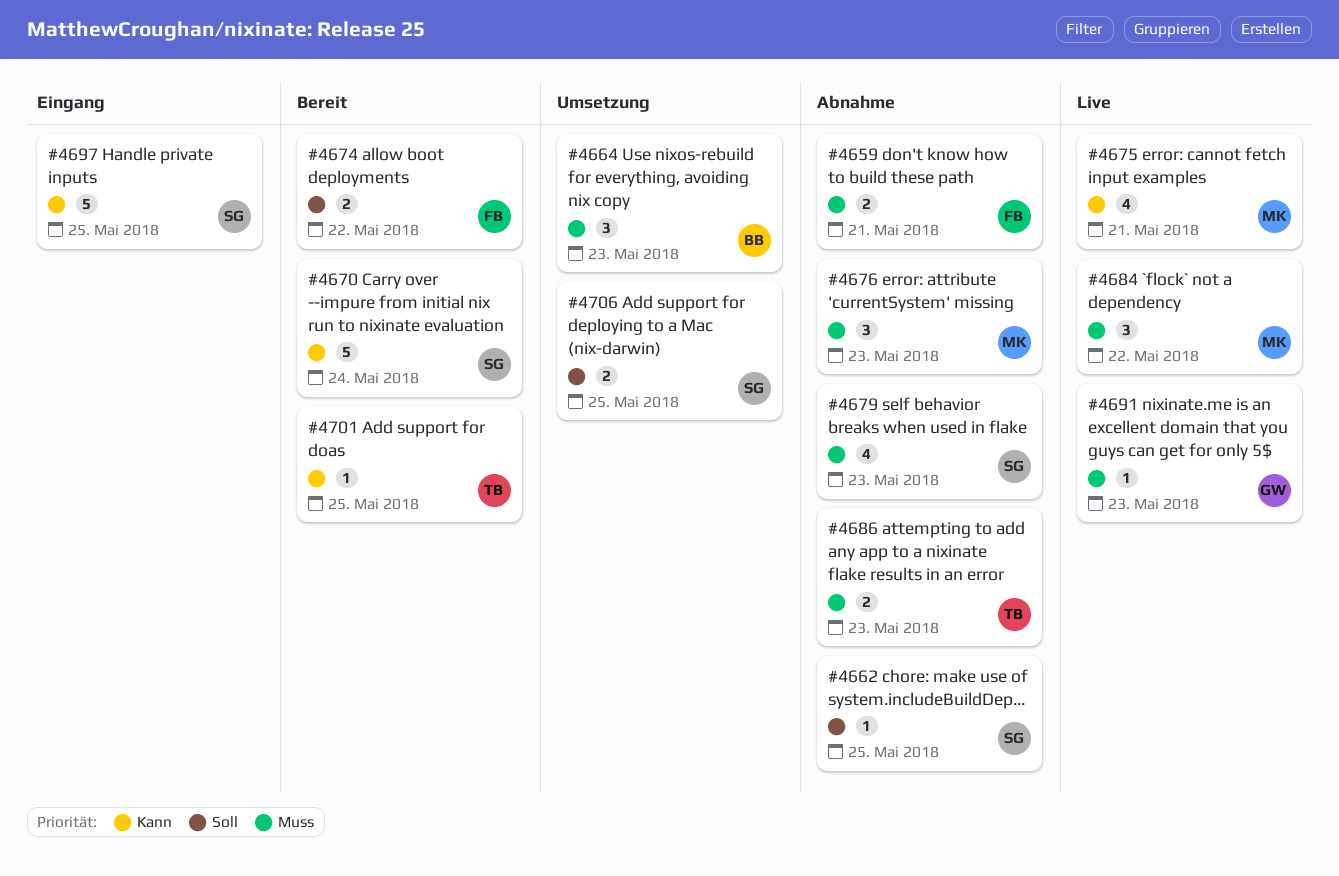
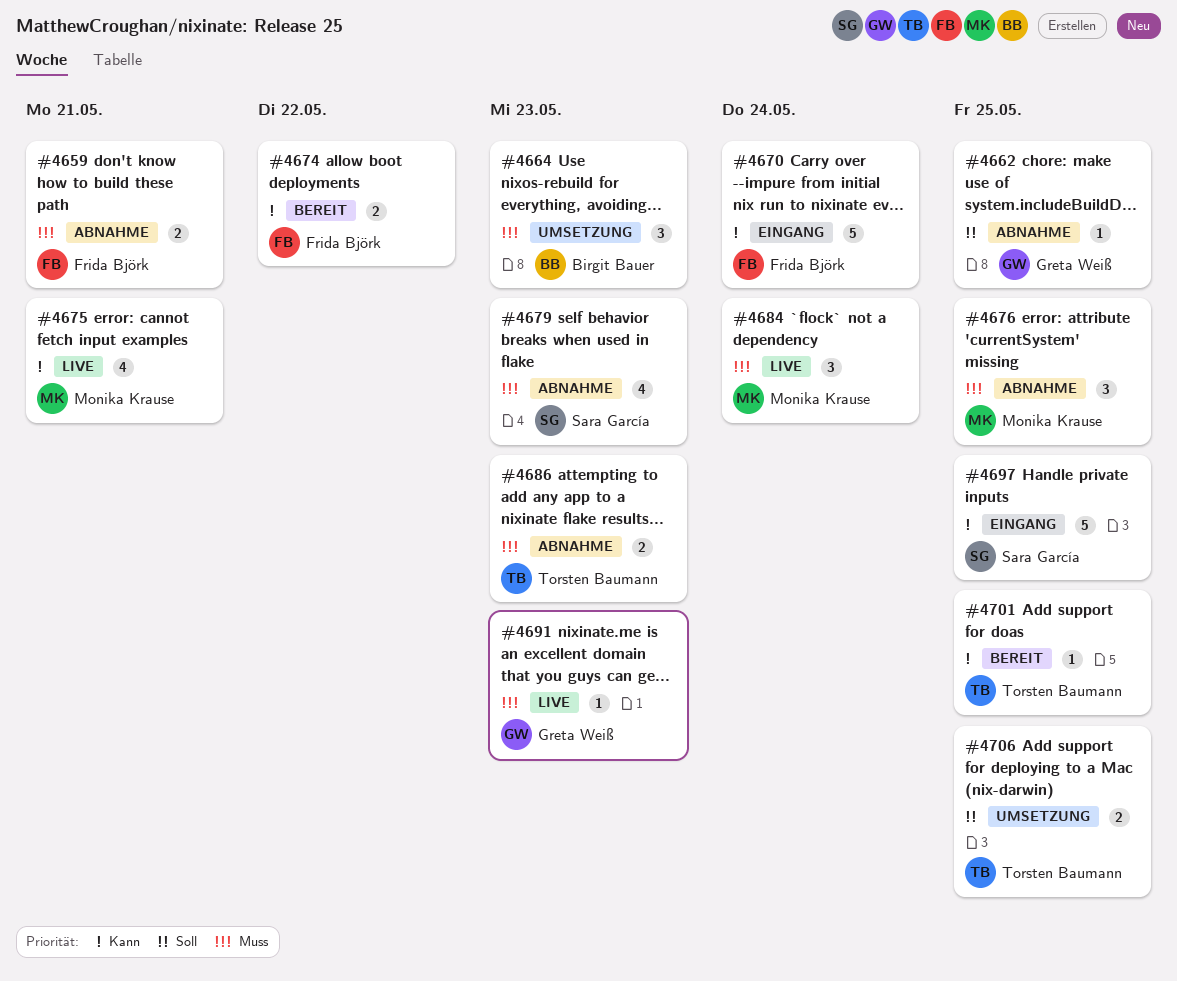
#4662, owner: Sara García -> Greta Weiß
#4670, status: Bereit -> Eingang
#4670, owner: Sara García -> Frida Björk
#4674, priority: Soll -> Kann
#4676, due: May 23 -> May 25
#4684, due: May 22 -> May 24
#4706, owner: Sara García -> Torsten Baumann

